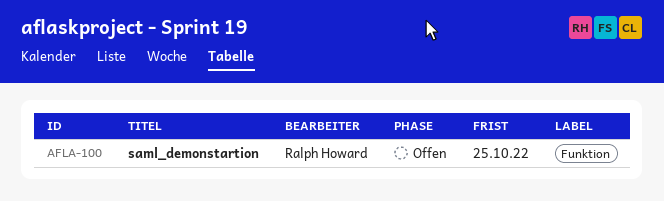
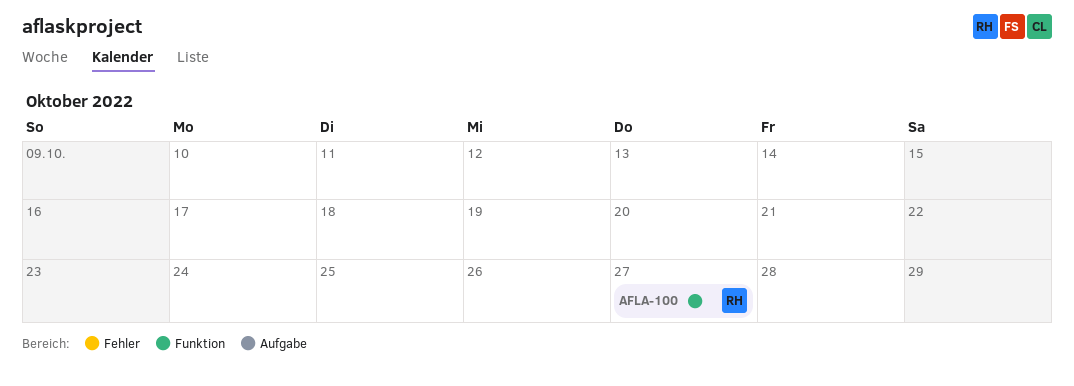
AFLA-100, due: Oct 25 -> Oct 27

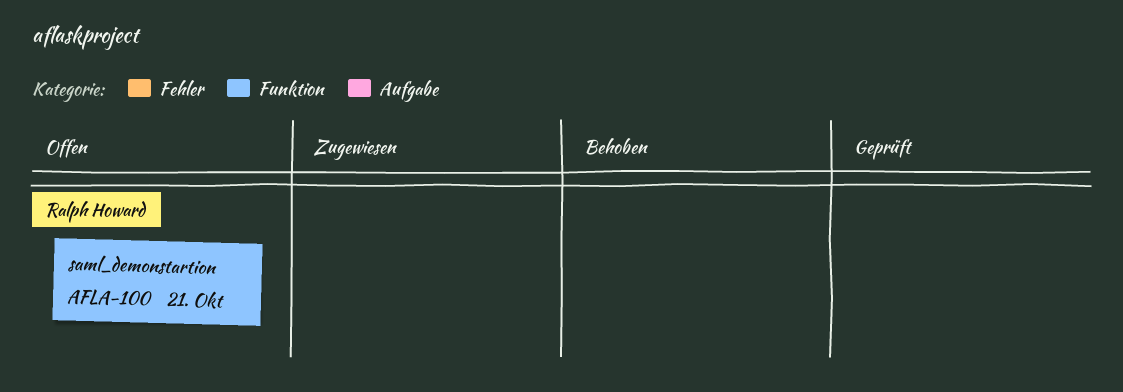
AFLA-100, due: Oct 27 -> Oct 21

